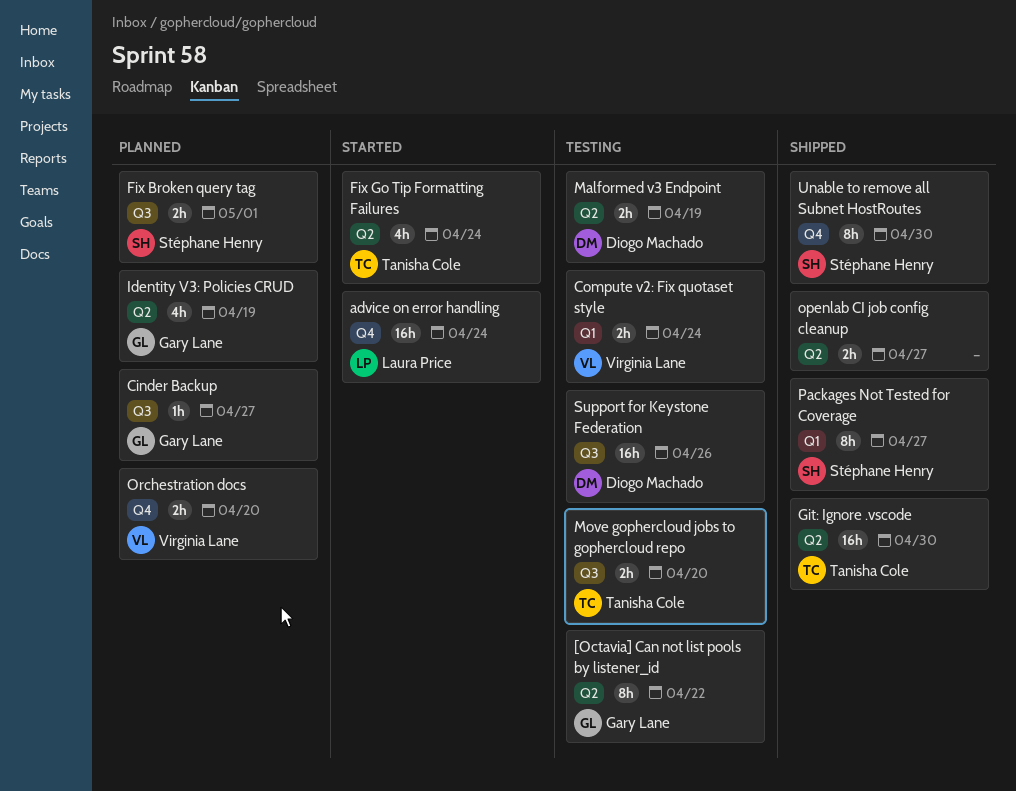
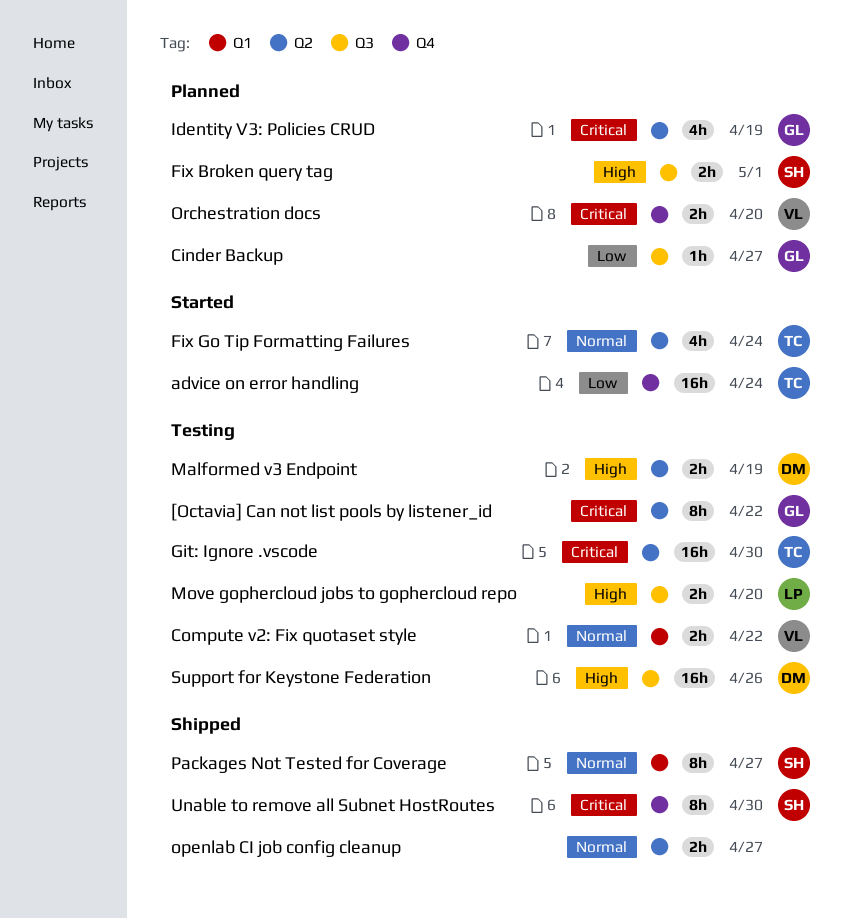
advice on error handling, owner: Laura Price -> Tanisha Cole
Compute v2: Fix quotaset style, due: Apr 24 -> Apr 22
Git: Ignore .vscode, status: Shipped -> Testing
Move gophercloud jobs to gophercloud repo, owner: Tanisha Cole -> Laura Price

